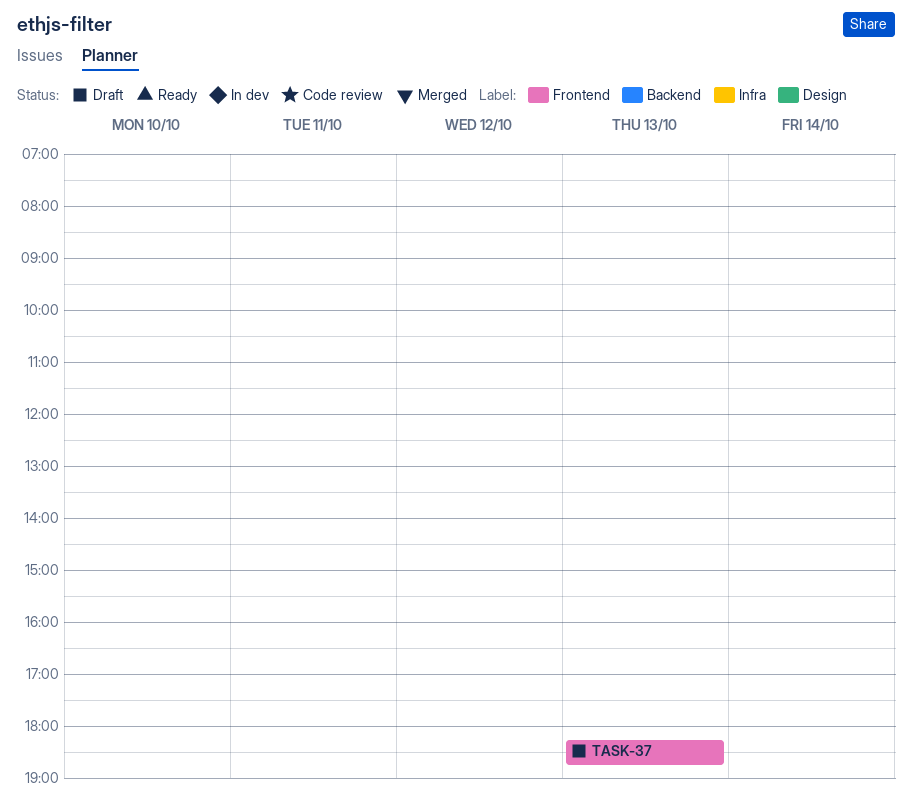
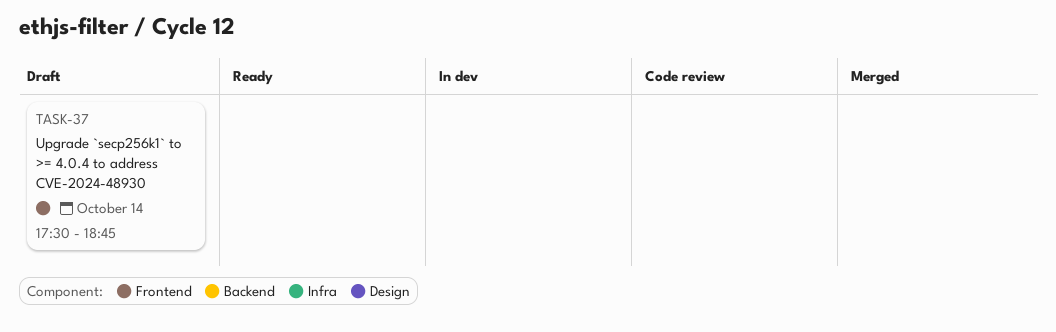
TASK-37, day: Oct 13 -> Oct 14
TASK-37, begins: 18:15 -> 17:30

